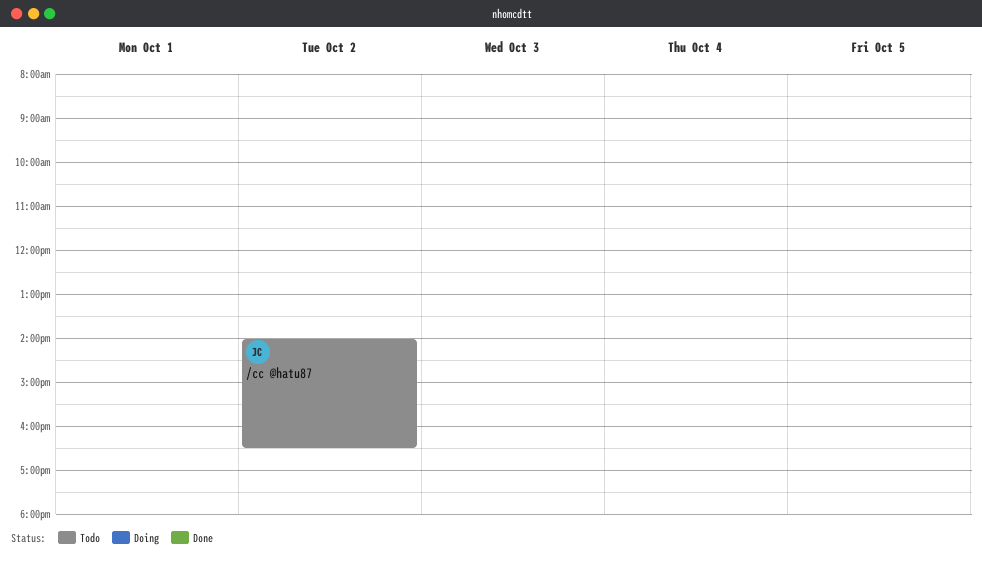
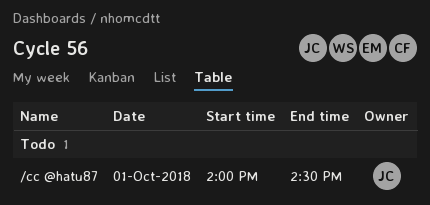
/cc @hatu87, day: Oct 2 -> Oct 1
/cc @hatu87, ends: 16:30 -> 14:30

